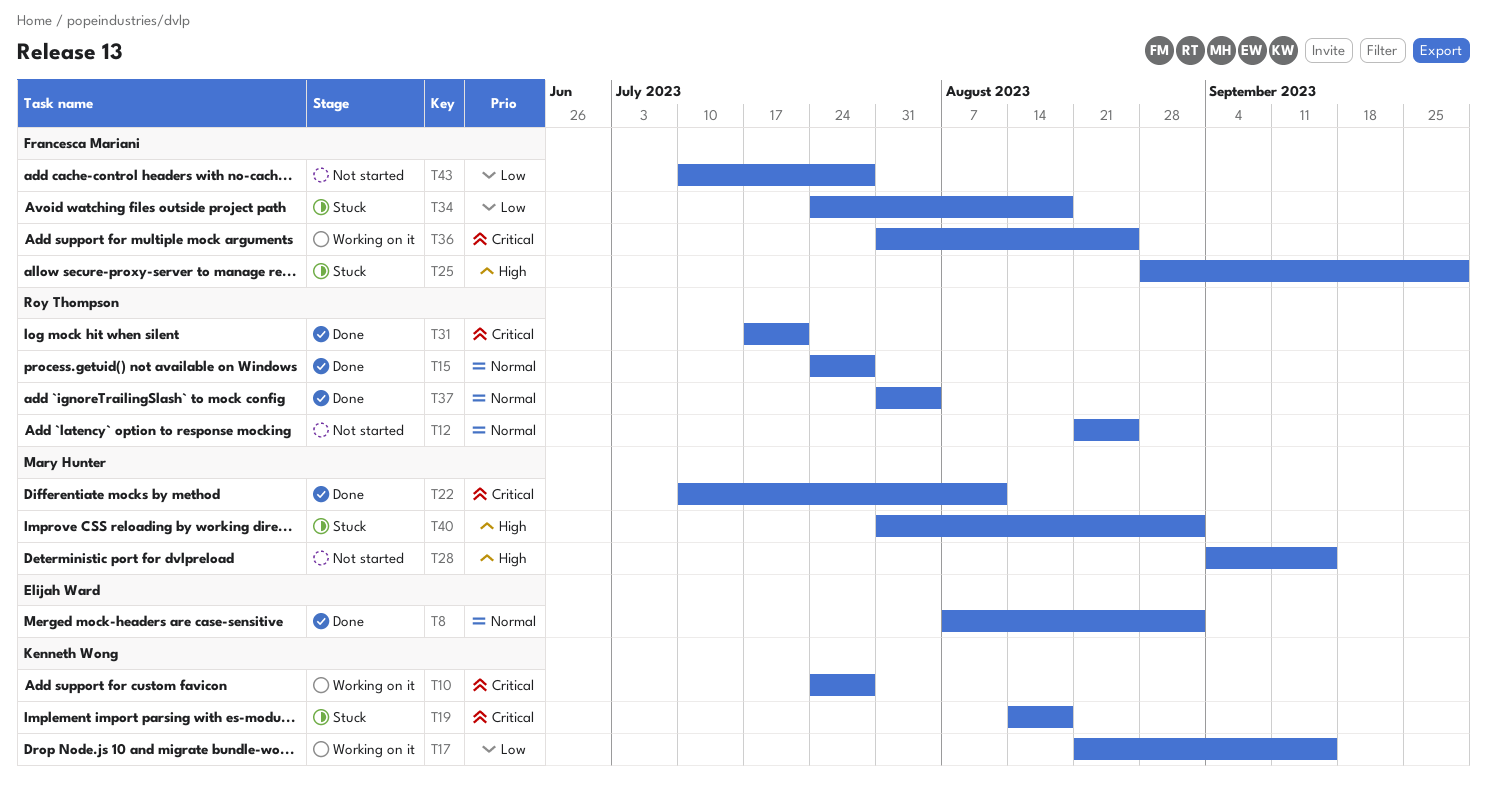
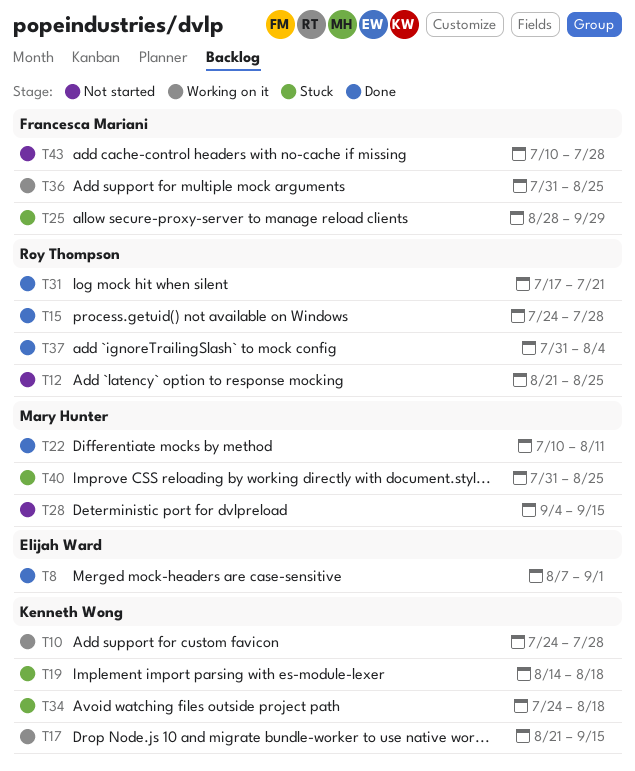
T34, owner: Francesca Mariani -> Kenneth Wong
T40, due: Sep 1 -> Aug 25

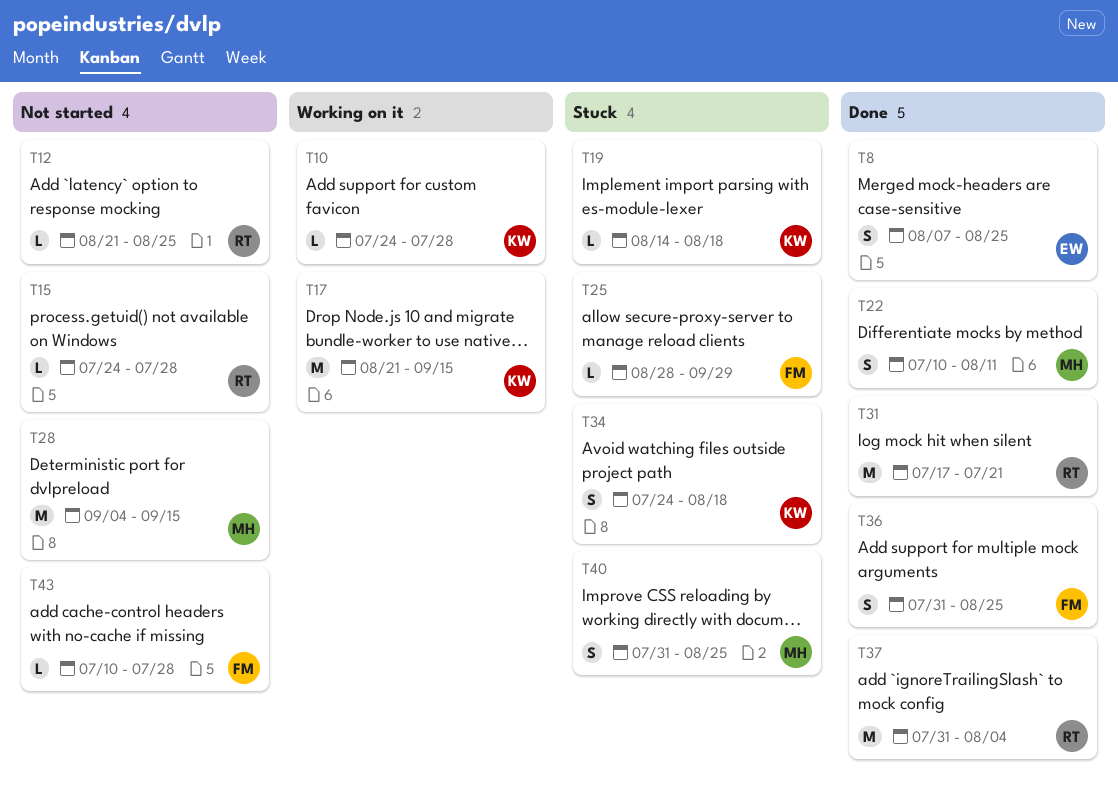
T8, due: Sep 1 -> Aug 25
T15, status: Done -> Not started
T36, status: Working on it -> Done

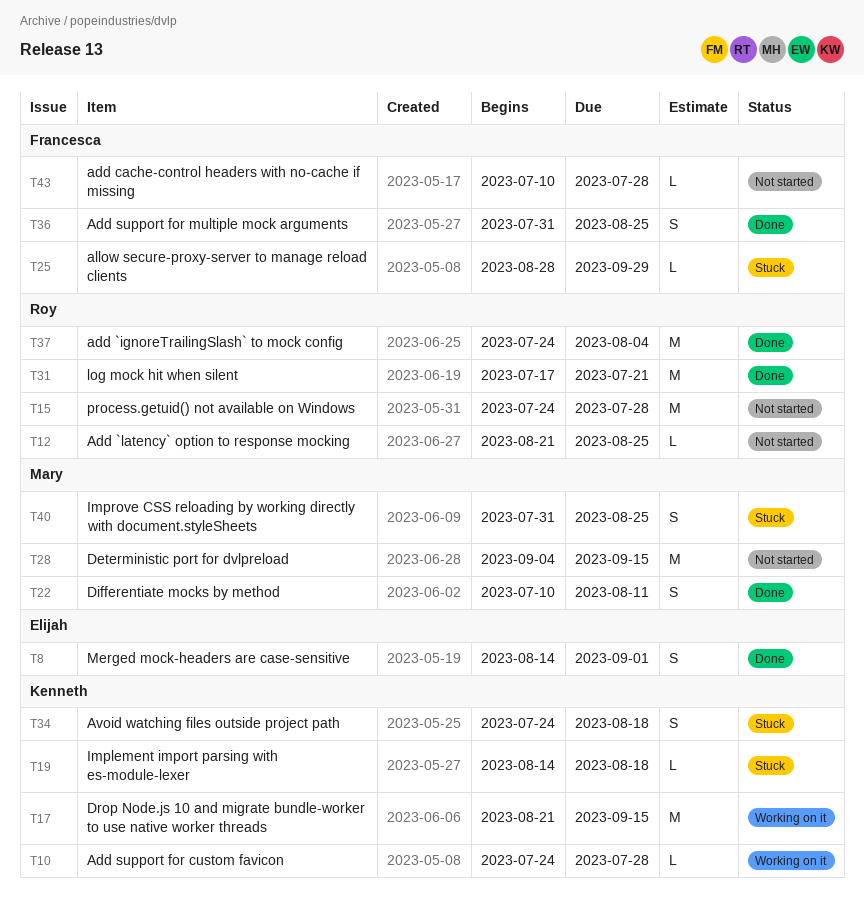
T8, start: Aug 7 -> Aug 14
T8, due: Aug 25 -> Sep 1
T15, estimate: L -> M
T37, start: Jul 31 -> Jul 24

